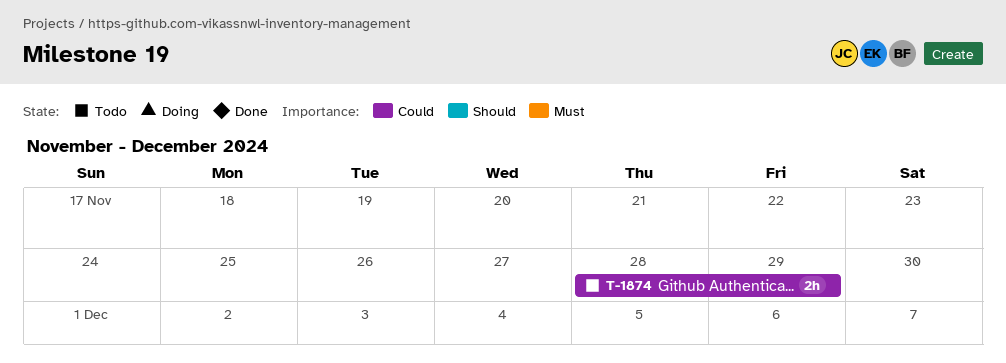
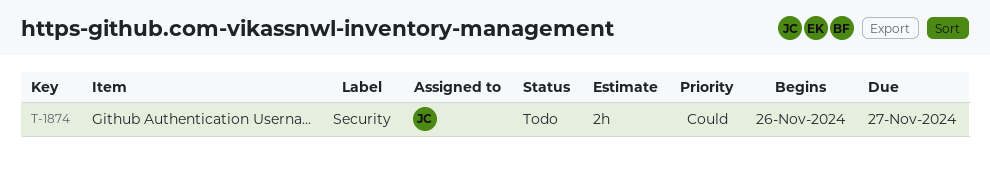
T-1874, start: Nov 28 -> Nov 26
T-1874, due: Nov 29 -> Nov 27

